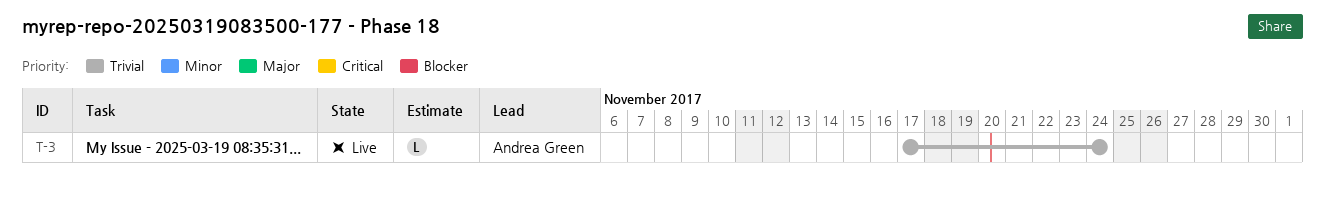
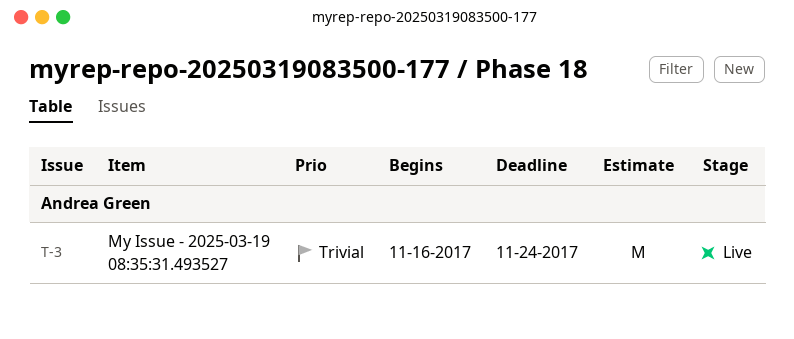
T-3, estimate: L -> M
T-3, start: Nov 17 -> Nov 16

